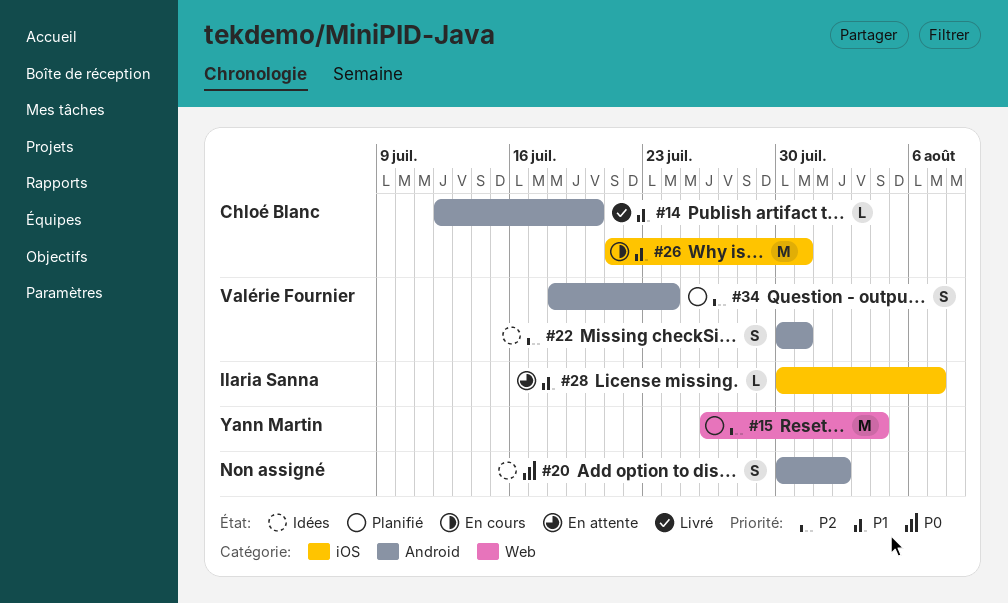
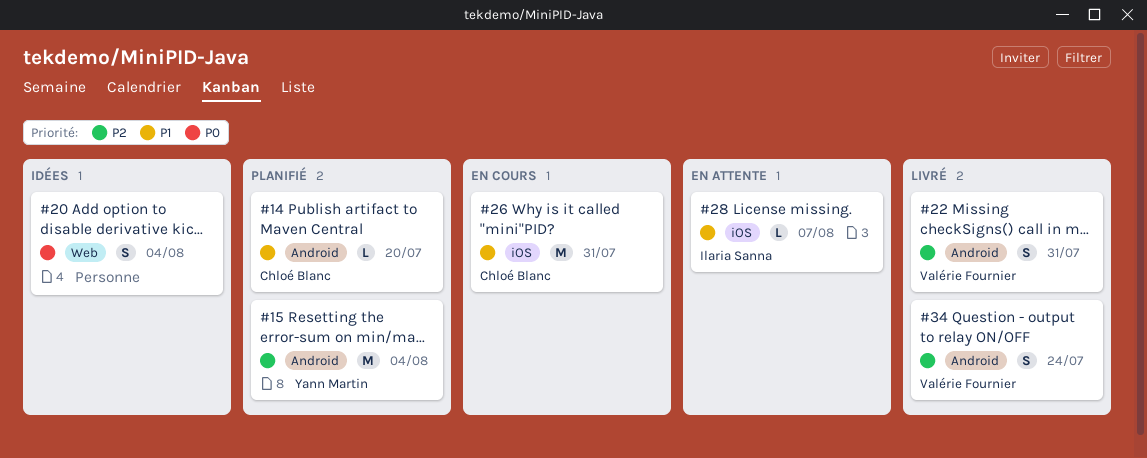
#14, status: Livré -> Planifié
#15, label: Web -> Android
#20, label: Android -> Web
#20, due: Aug 2 -> Aug 4
#22, status: Idées -> Livré
#34, status: Planifié -> Livré

